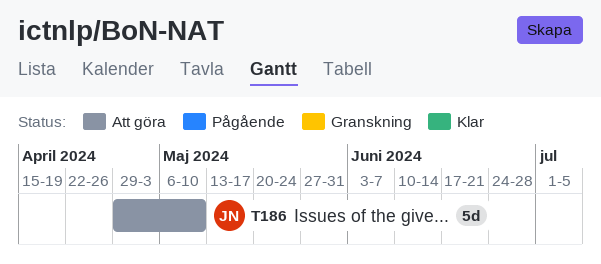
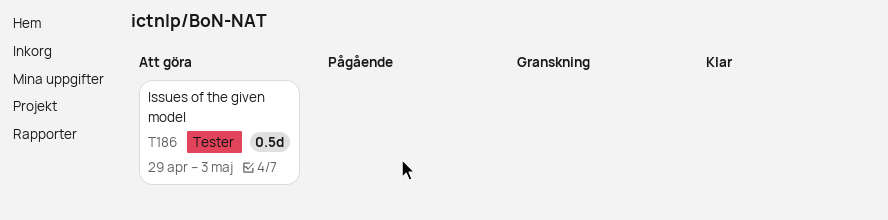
T186, estimate: 5d -> 0.5d
T186, due: May 10 -> May 3

